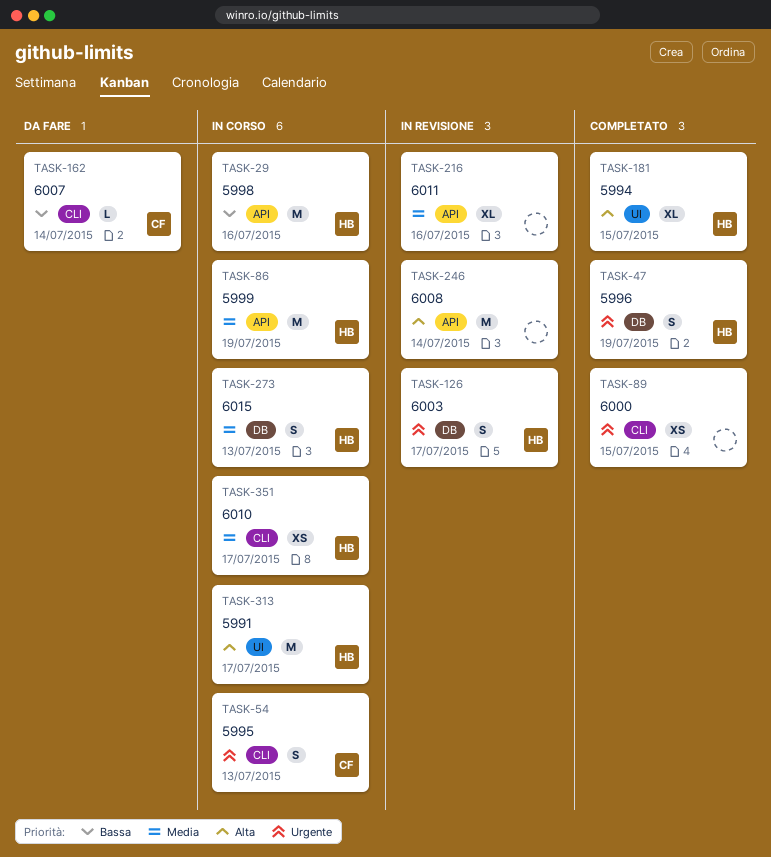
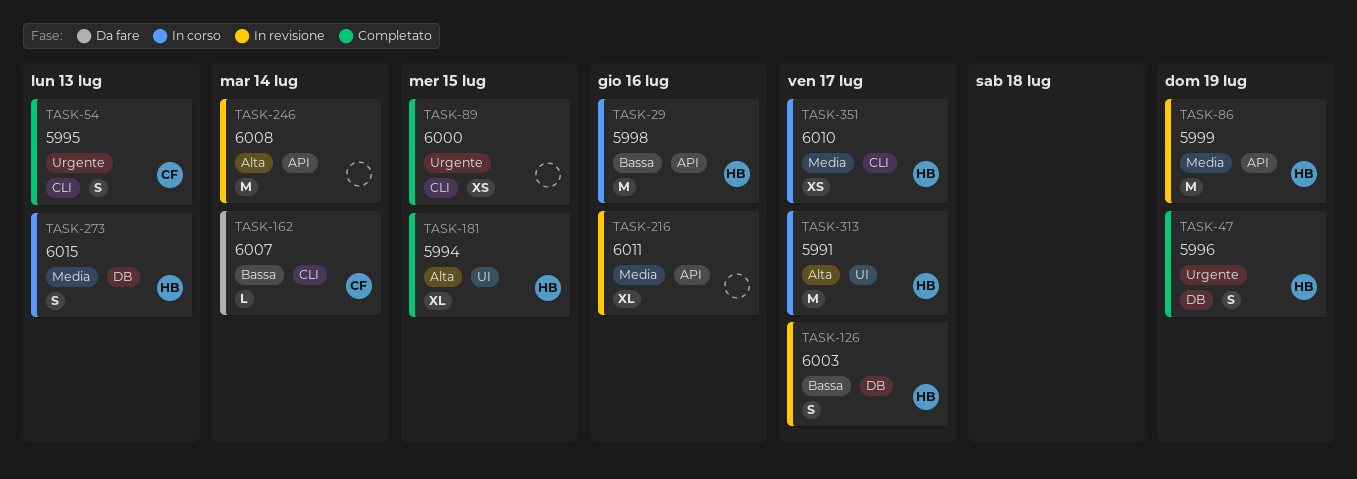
TASK-54, status: In corso -> Completato
TASK-86, status: In corso -> In revisione
TASK-126, priority: Urgente -> Bassa

